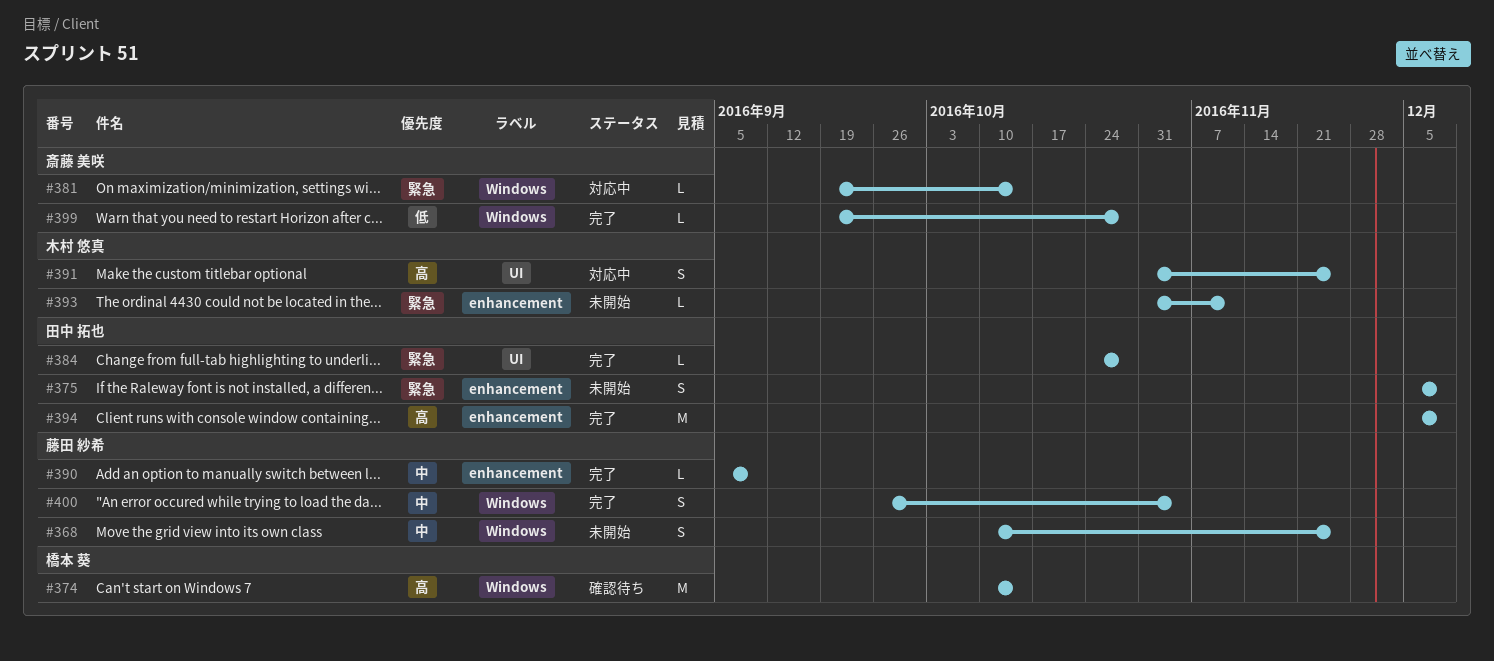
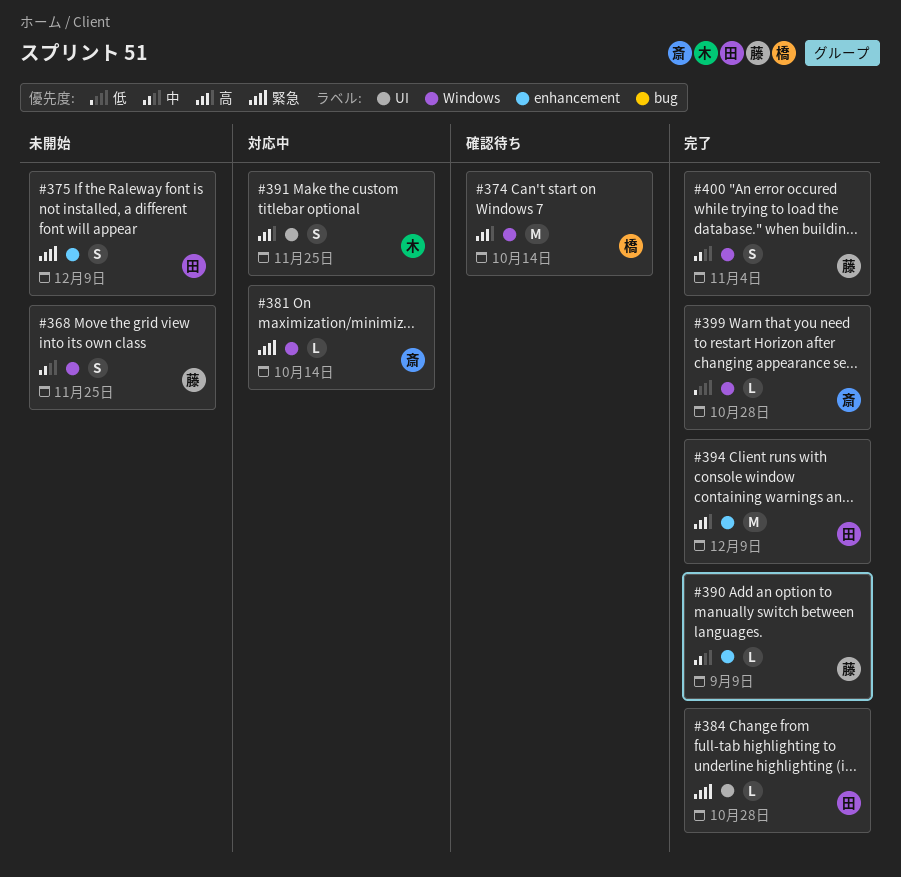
#393: present -> none

